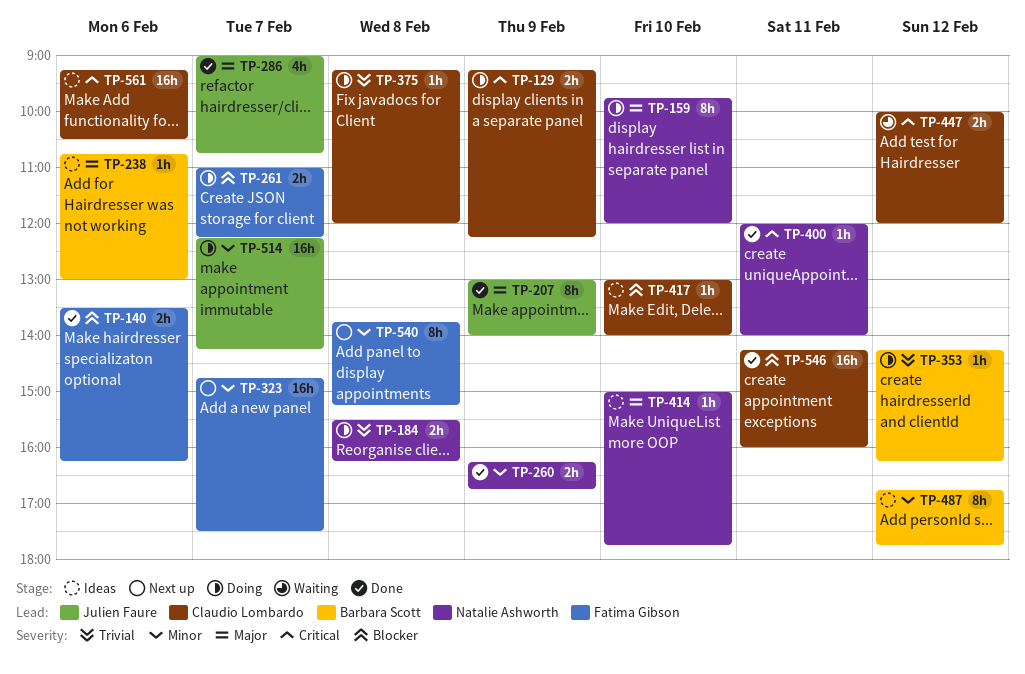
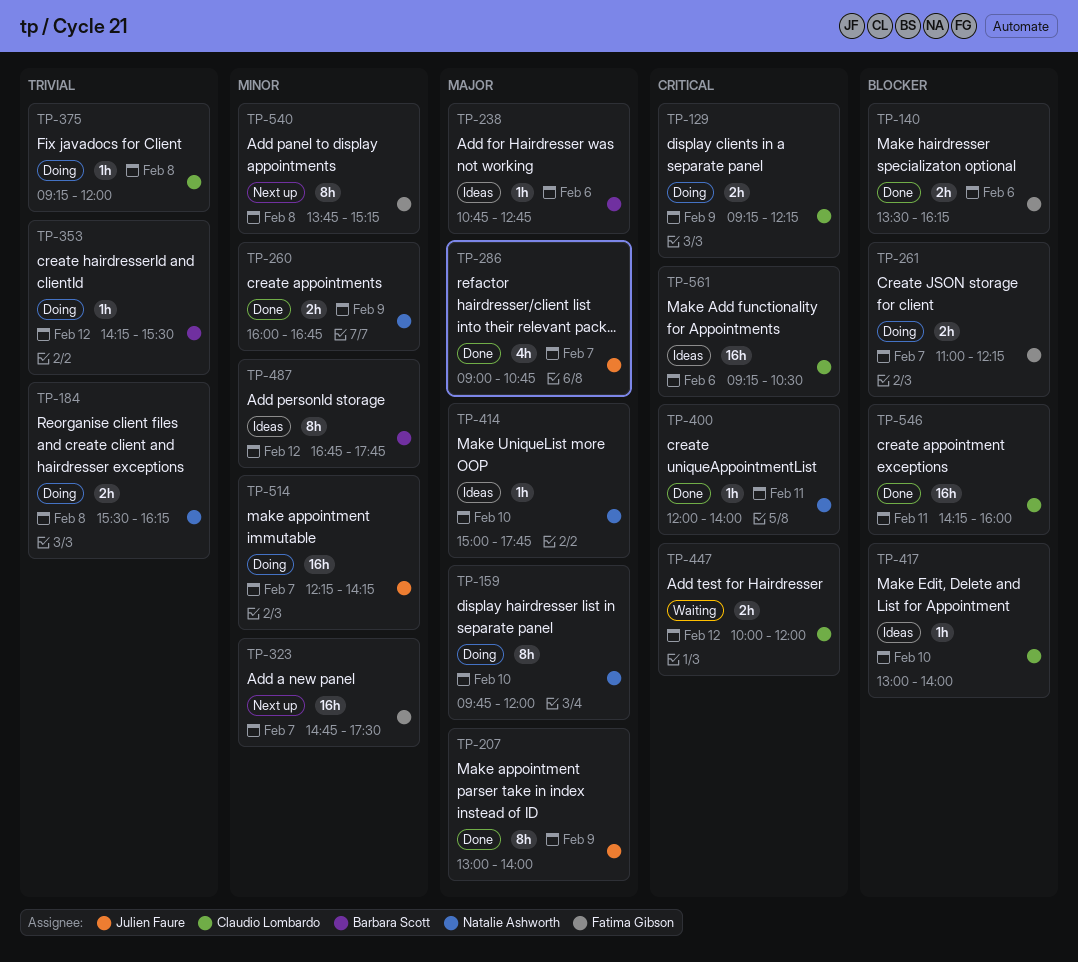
TP-238, ends: 13:00 -> 12:45
TP-260, begins: 16:15 -> 16:00
TP-353, ends: 16:15 -> 15:30

